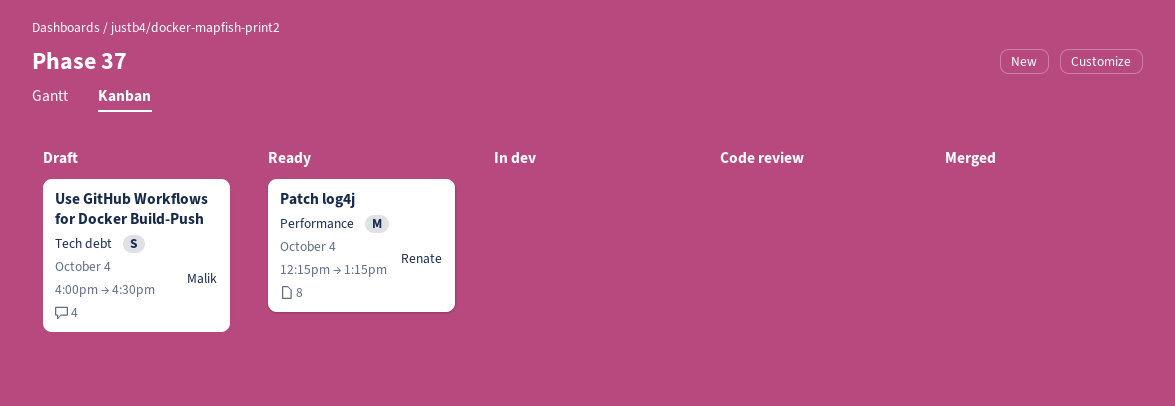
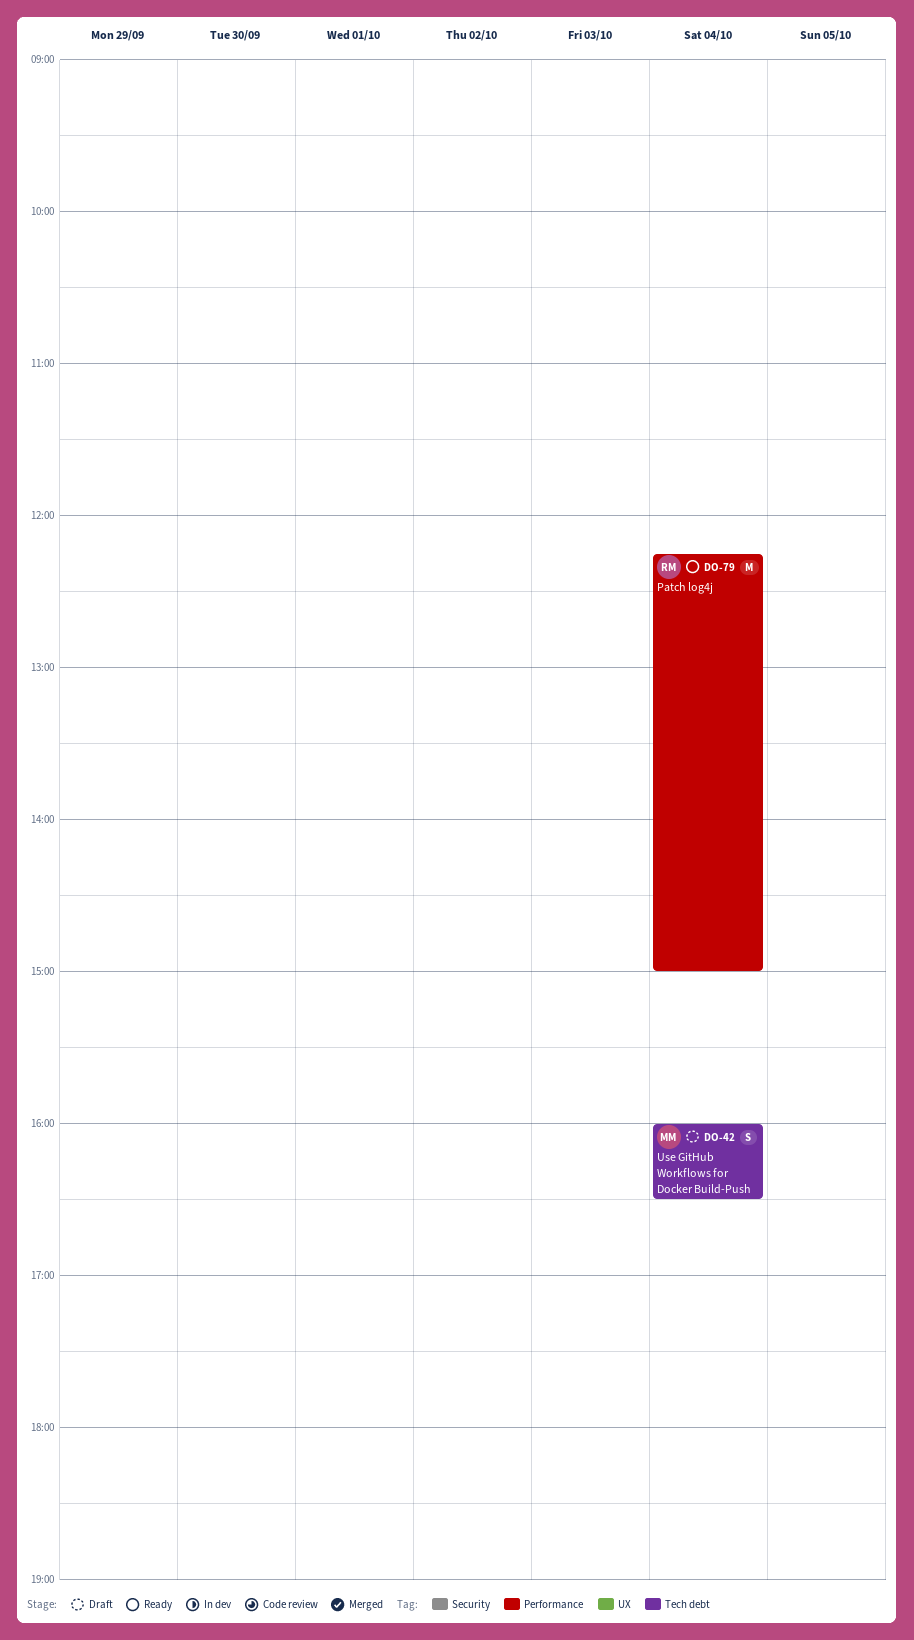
Patch log4j, ends: 13:15 -> 15:00

